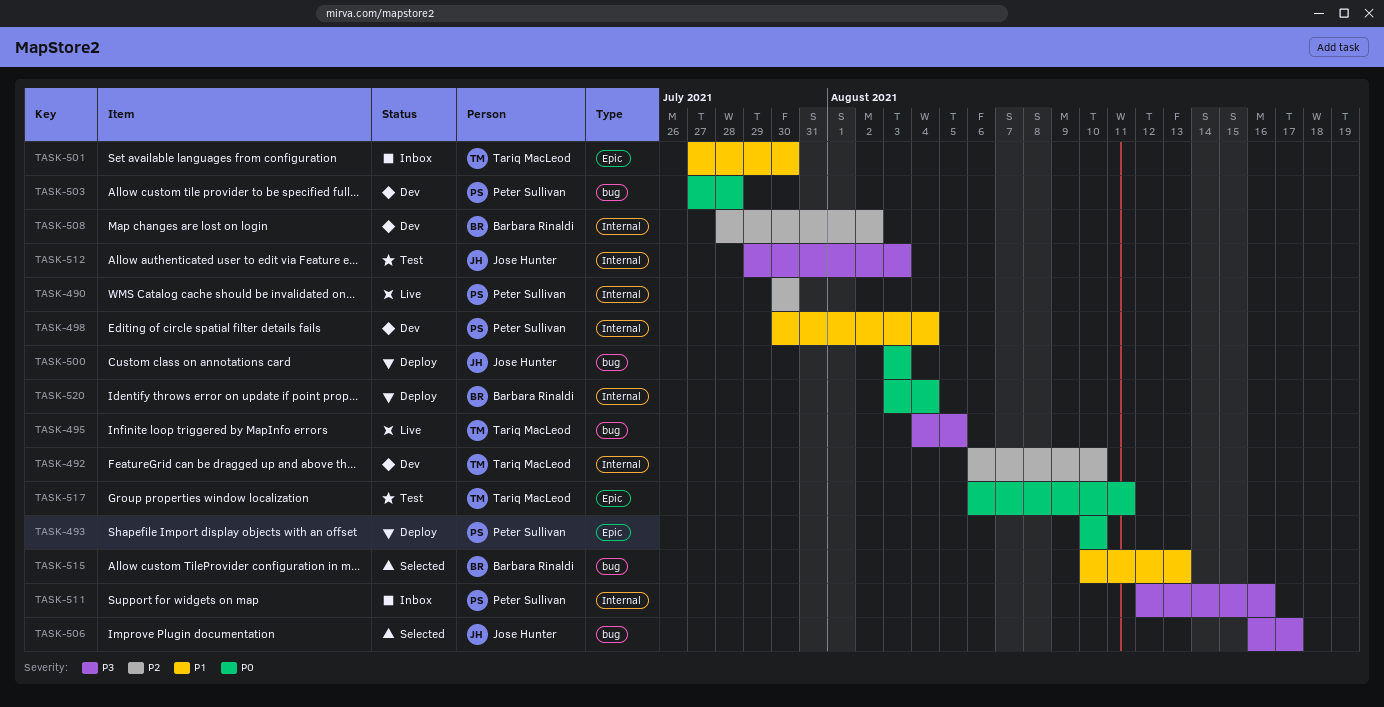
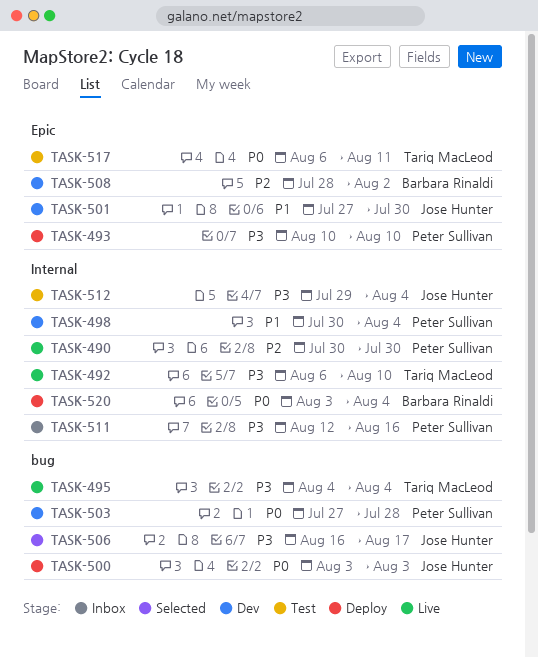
TASK-492, status: Dev -> Live
TASK-492, priority: P2 -> P3
TASK-493, priority: P0 -> P3
TASK-495, due: Aug 5 -> Aug 4
TASK-501, status: Inbox -> Dev
TASK-501, owner: Tariq MacLeod -> Jose Hunter
TASK-508, label: Internal -> Epic
TASK-512, due: Aug 3 -> Aug 4
TASK-515: present -> none

